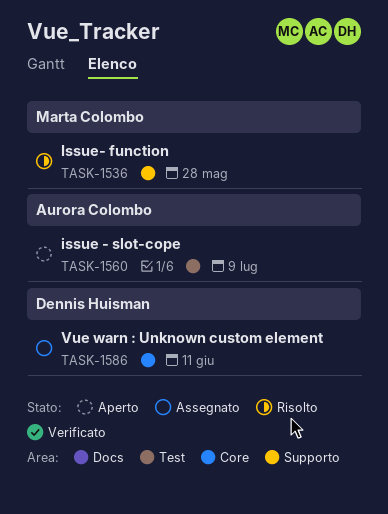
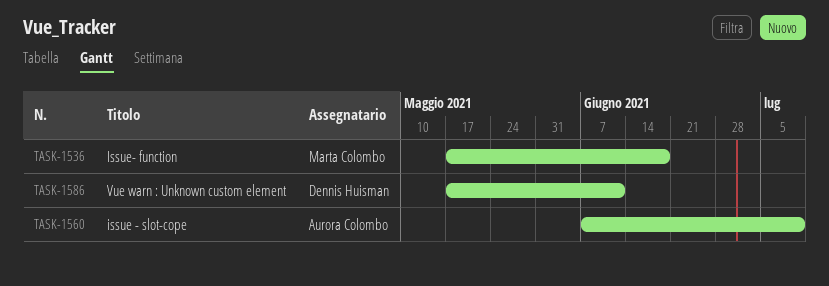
TASK-1536, due: May 28 -> Jun 18

